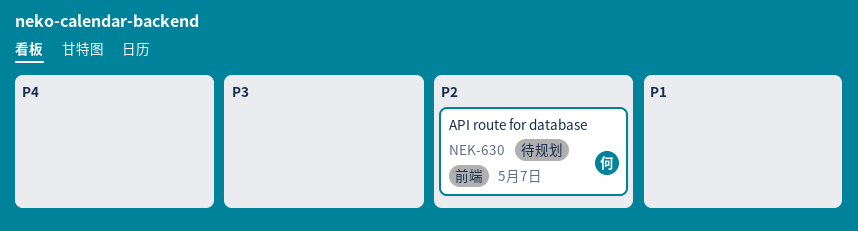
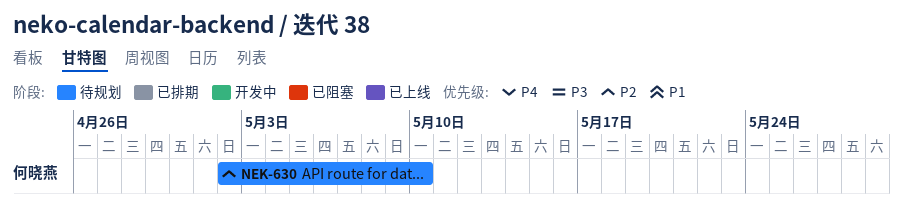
NEK-630, due: May 7 -> May 10

